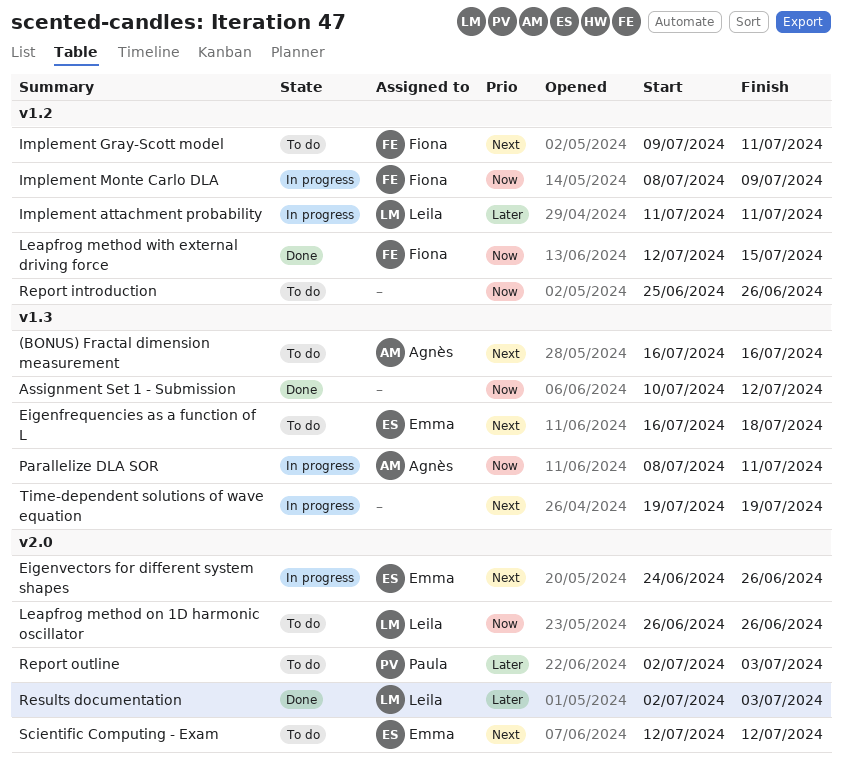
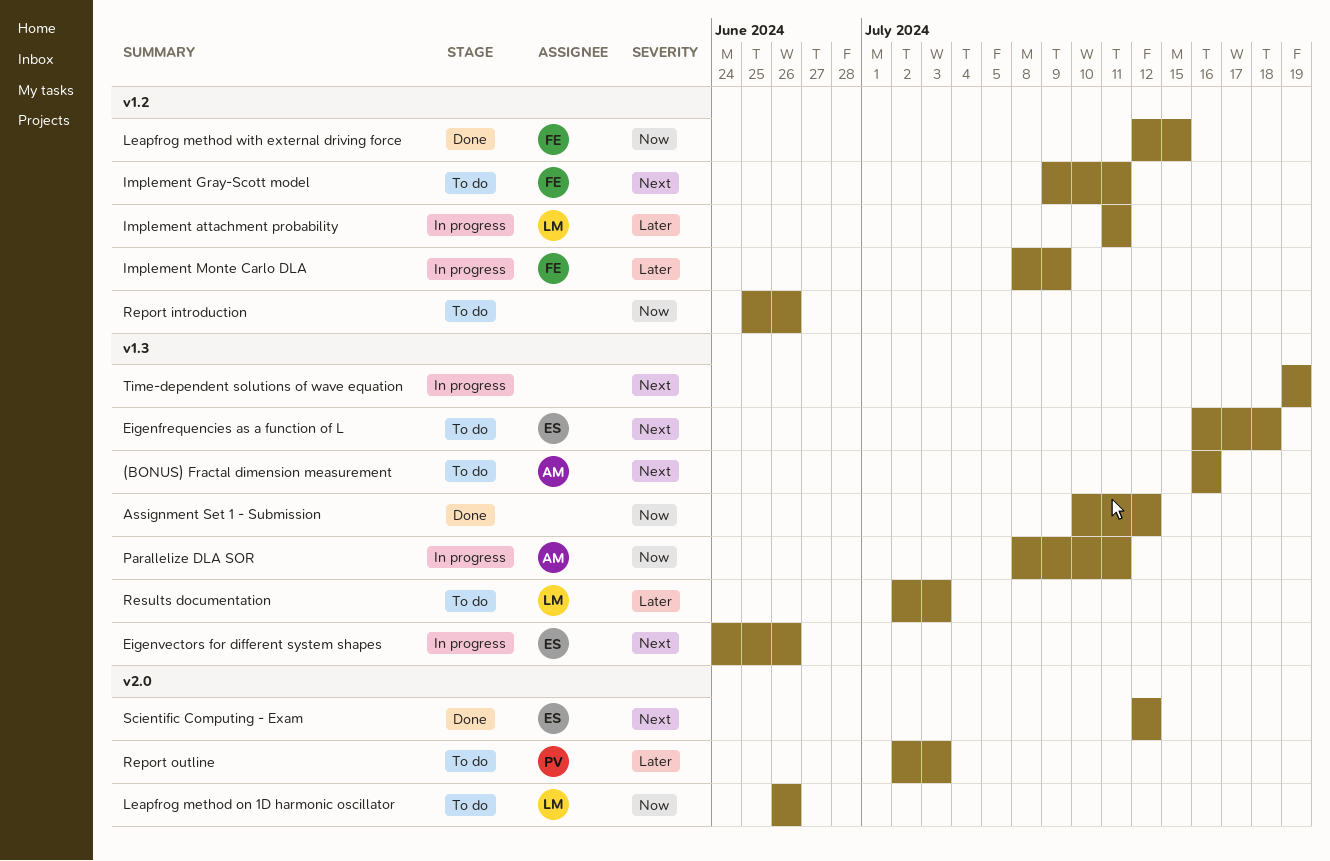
Eigenvectors for different system shapes, label: v2.0 -> v1.3
Implement Monte Carlo DLA, priority: Now -> Later
Results documentation, status: Done -> To do
Results documentation, label: v2.0 -> v1.3
Scientific Computing - Exam, status: To do -> Done

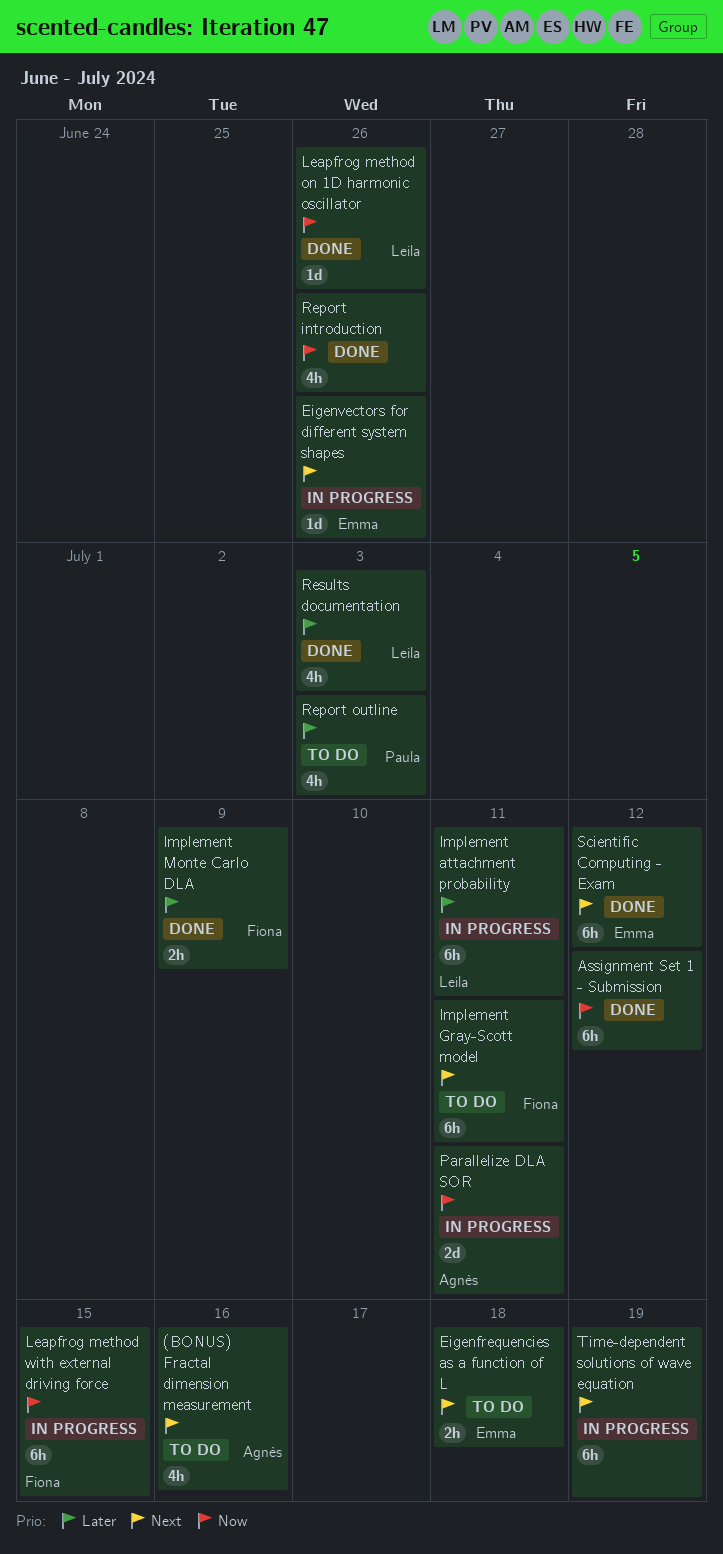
Implement Monte Carlo DLA, status: In progress -> Done
Leapfrog method on 1D harmonic oscillator, status: To do -> Done
Leapfrog method with external driving force, status: Done -> In progress
Report introduction, status: To do -> Done
Results documentation, status: To do -> Done

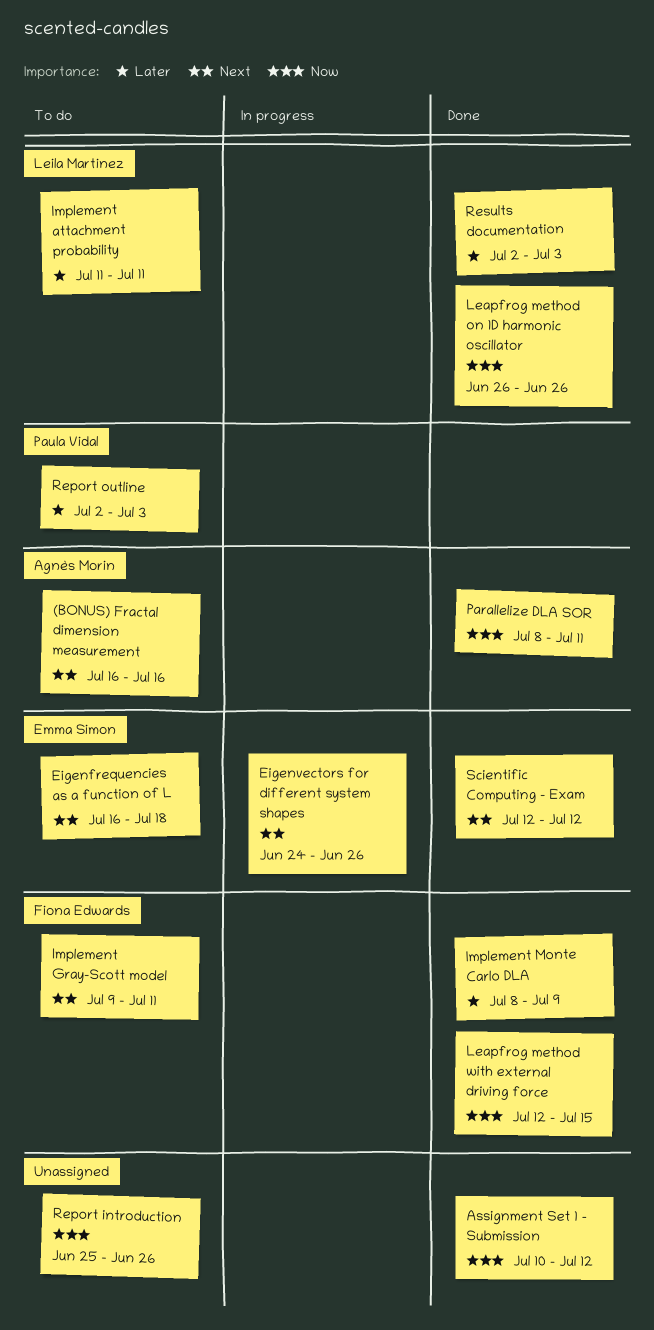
Implement attachment probability, status: In progress -> To do
Leapfrog method with external driving force, status: In progress -> Done
Parallelize DLA SOR, status: In progress -> Done
Report introduction, status: Done -> To do
Time-dependent solutions of wave equation: present -> none

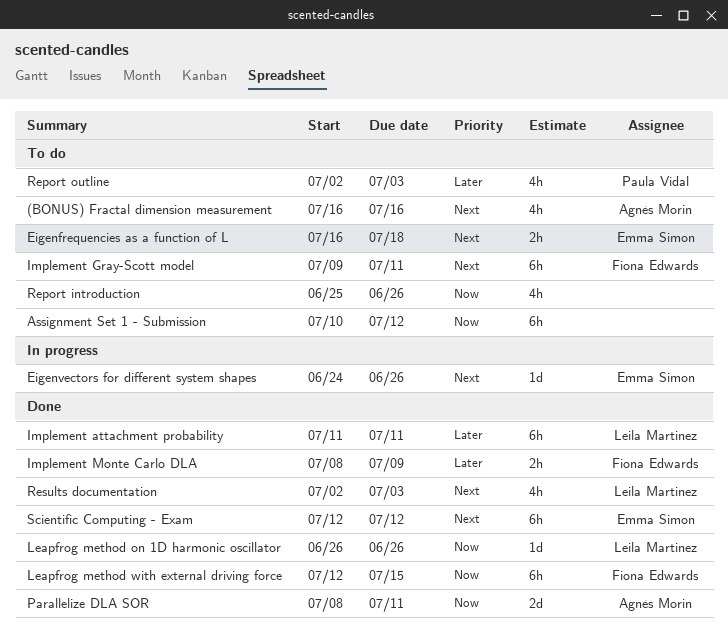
Assignment Set 1 - Submission, status: Done -> To do
Implement attachment probability, status: To do -> Done
Results documentation, priority: Later -> Next

